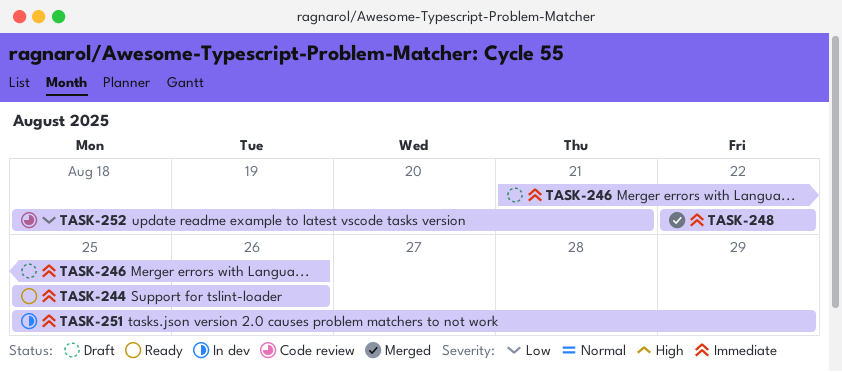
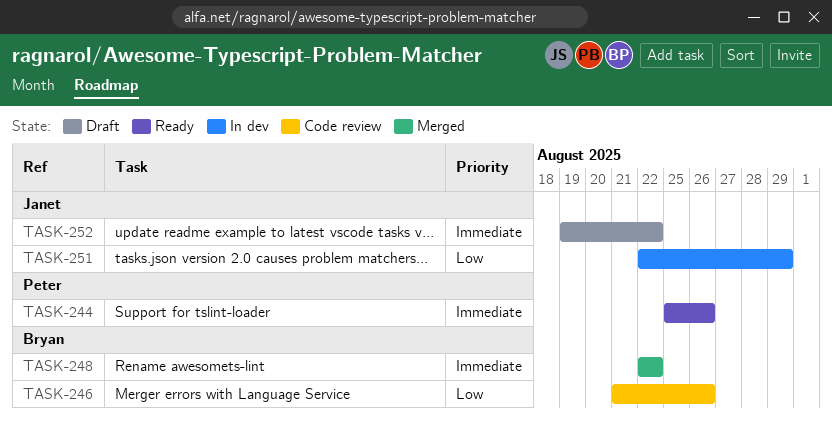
TASK-246, status: Draft -> Code review
TASK-246, priority: Immediate -> Low
TASK-251, priority: Immediate -> Low
TASK-251, start: Aug 25 -> Aug 22
TASK-252, status: Code review -> Draft
TASK-252, priority: Low -> Immediate
TASK-252, start: Aug 18 -> Aug 19
TASK-252, due: Aug 21 -> Aug 22

